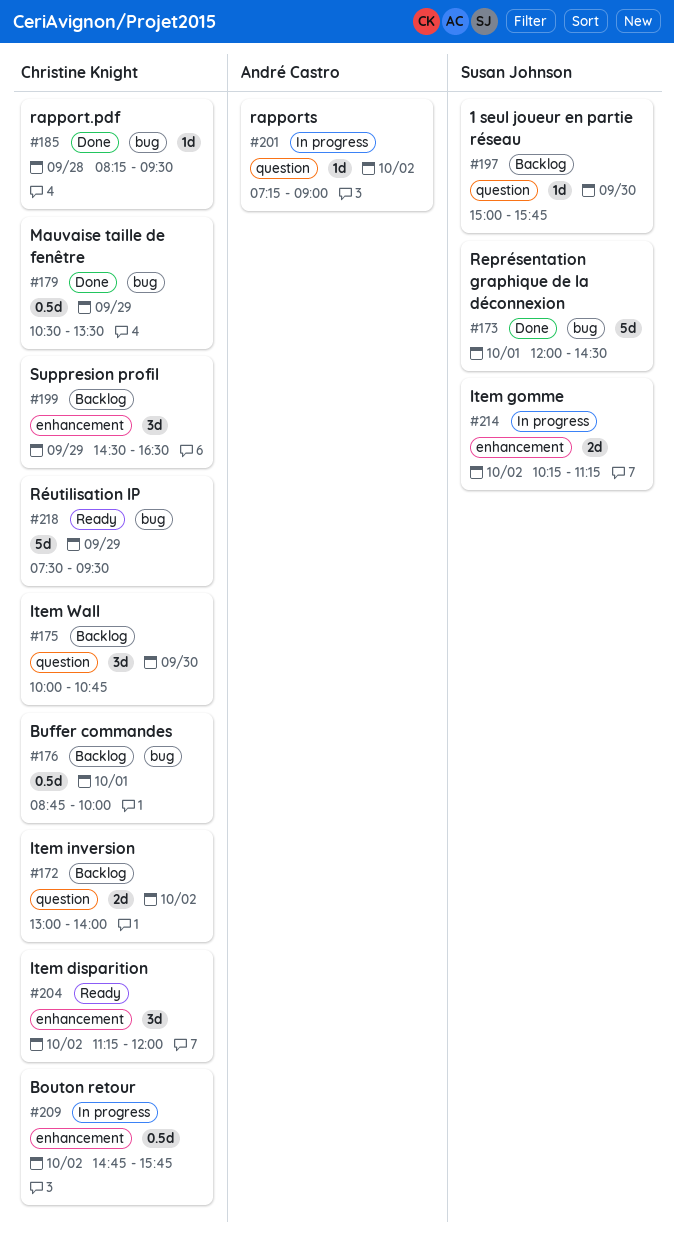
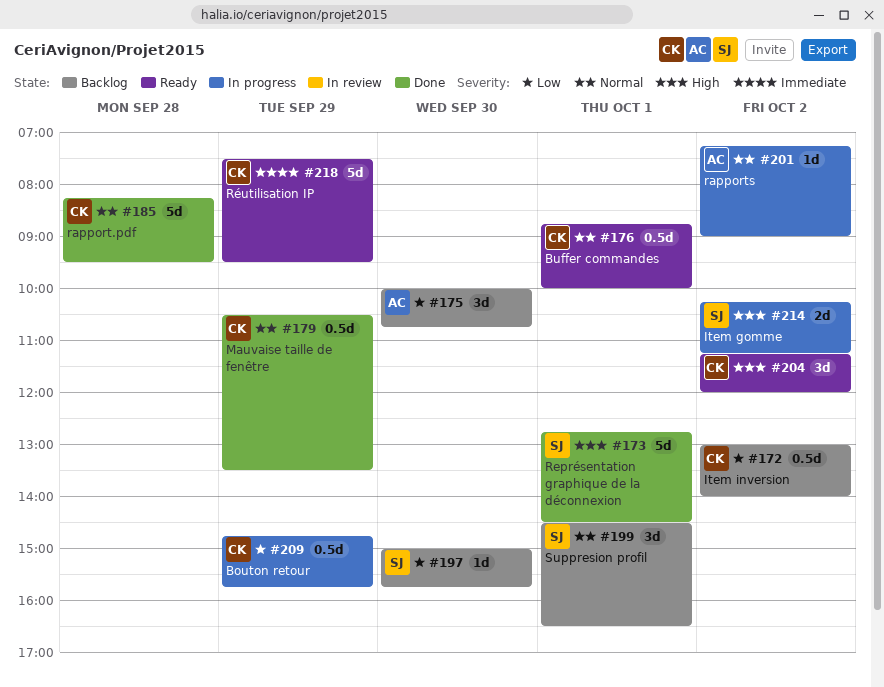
#172, estimate: 2d -> 0.5d
#173, begins: 12:00 -> 12:45
#175, owner: Christine Knight -> André Castro
#176, status: Backlog -> Ready
#185, estimate: 1d -> 5d
#199, owner: Christine Knight -> Susan Johnson
#199, day: Sep 29 -> Oct 1
#209, day: Oct 2 -> Sep 29

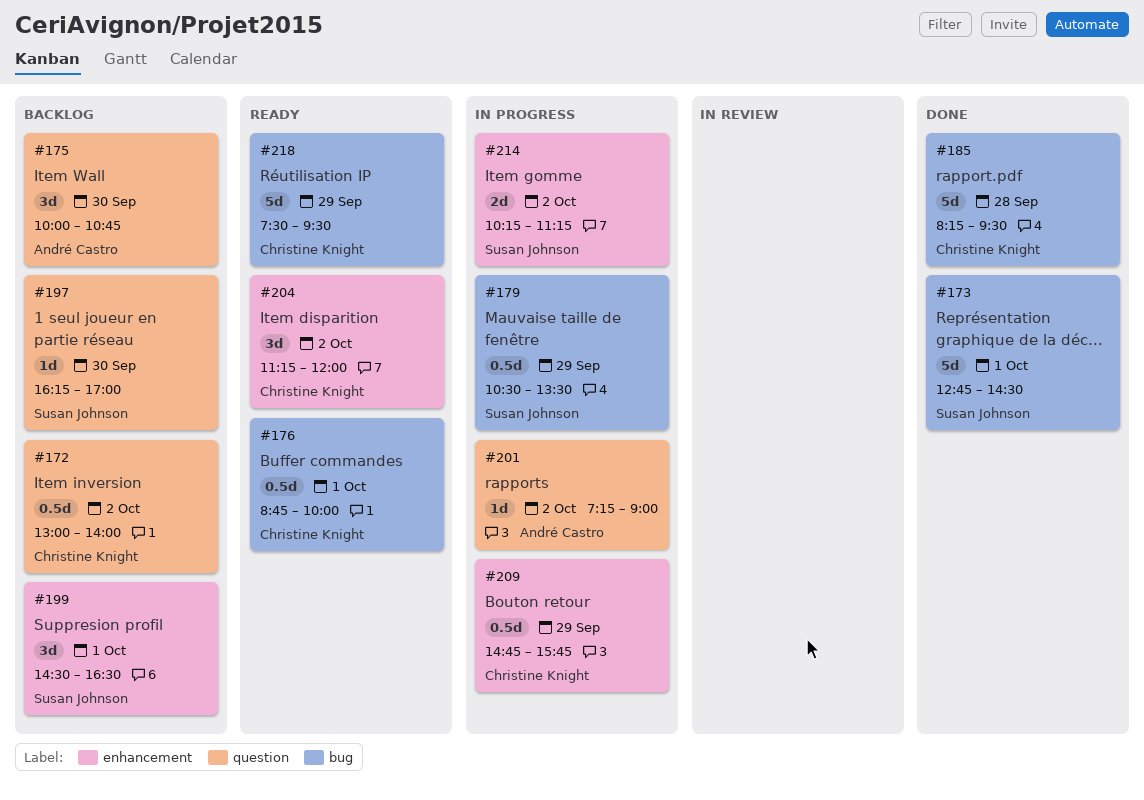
#179, status: Done -> In progress
#179, owner: Christine Knight -> Susan Johnson
#197, begins: 15:00 -> 16:15
#197, ends: 15:45 -> 17:00

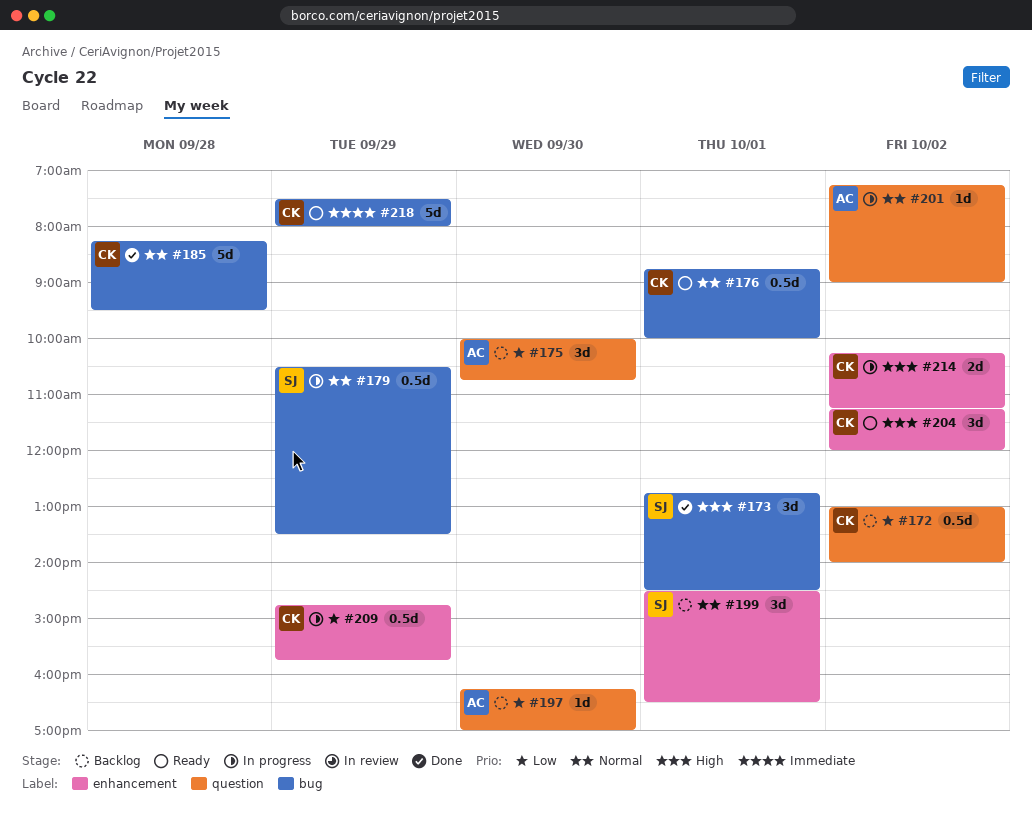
#173, estimate: 5d -> 3d
#197, owner: Susan Johnson -> André Castro
#214, owner: Susan Johnson -> Christine Knight
#218, ends: 09:30 -> 08:00

